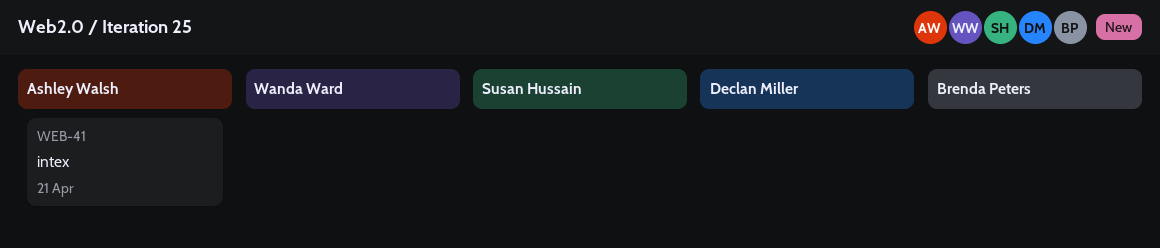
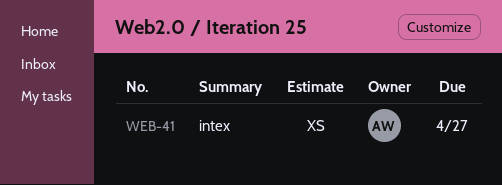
WEB-41, due: Apr 21 -> Apr 27

